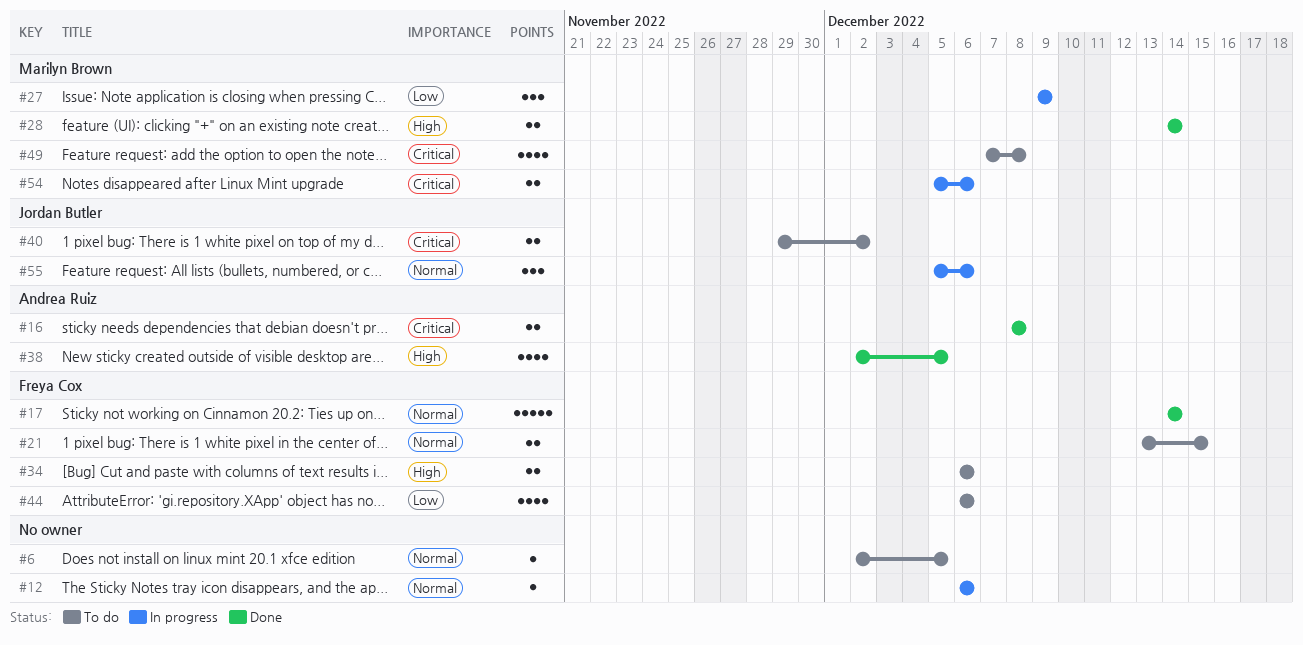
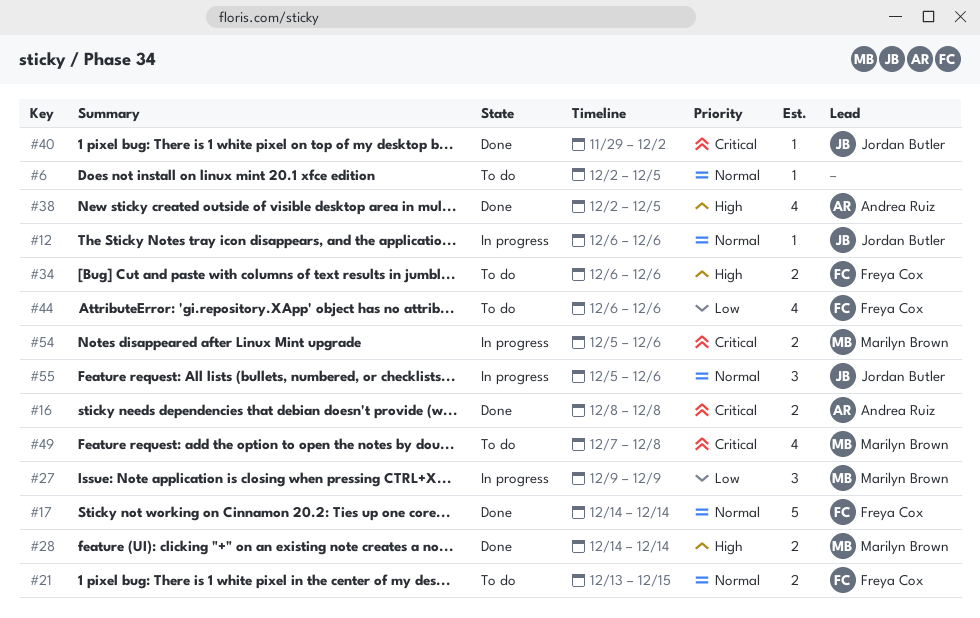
#12, owner: none -> Jordan Butler
#40, status: To do -> Done
#40, estimate: 2 -> 1

